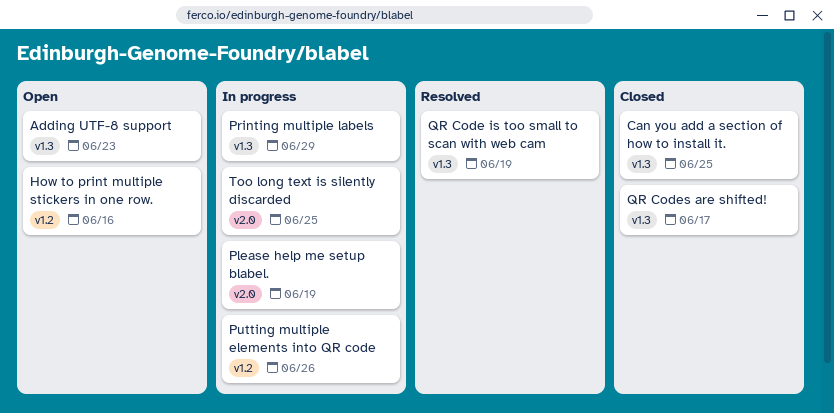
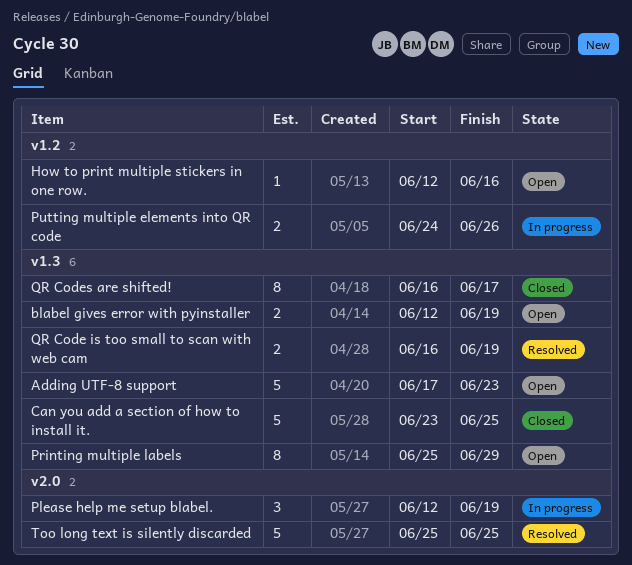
blabel gives error with pyinstaller: none -> present
Printing multiple labels, status: In progress -> Open
Too long text is silently discarded, status: In progress -> Resolved

